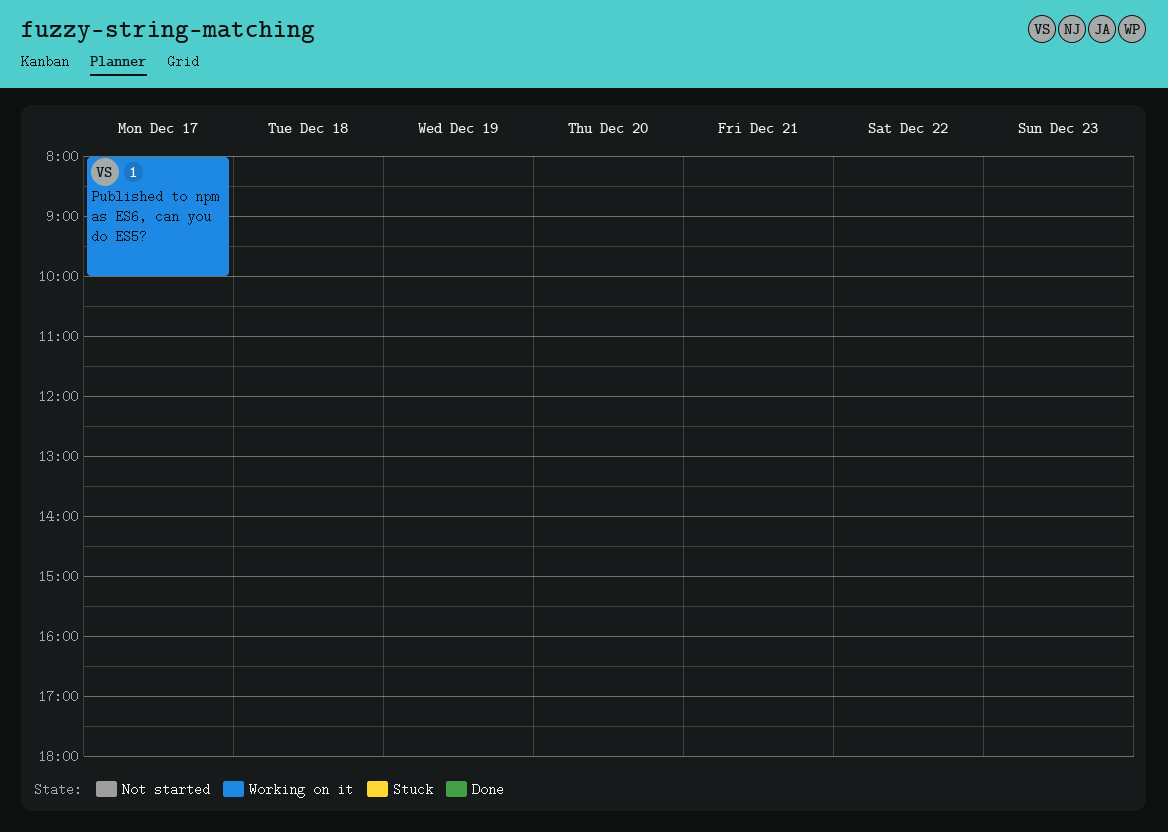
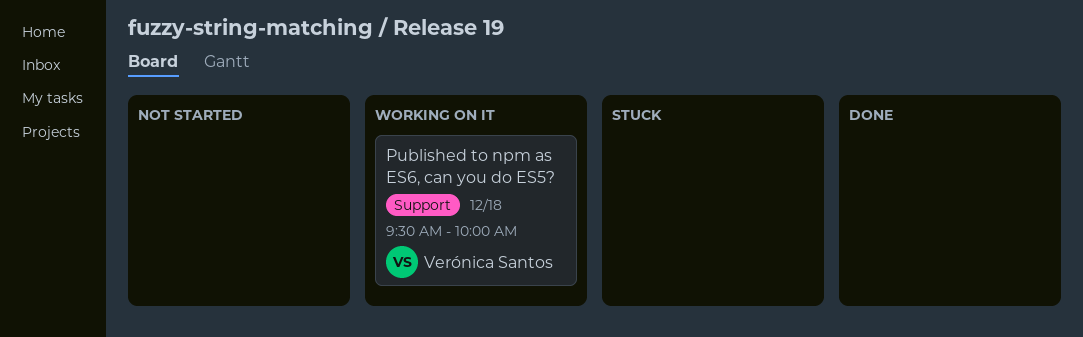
Published to npm as ES6, can you do ES5?, day: Dec 17 -> Dec 18
Published to npm as ES6, can you do ES5?, begins: 08:00 -> 09:30

